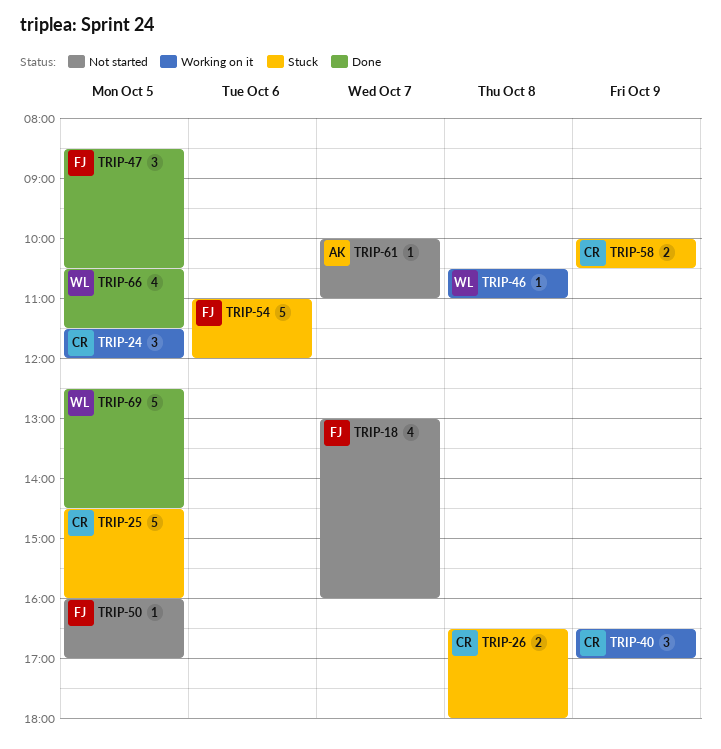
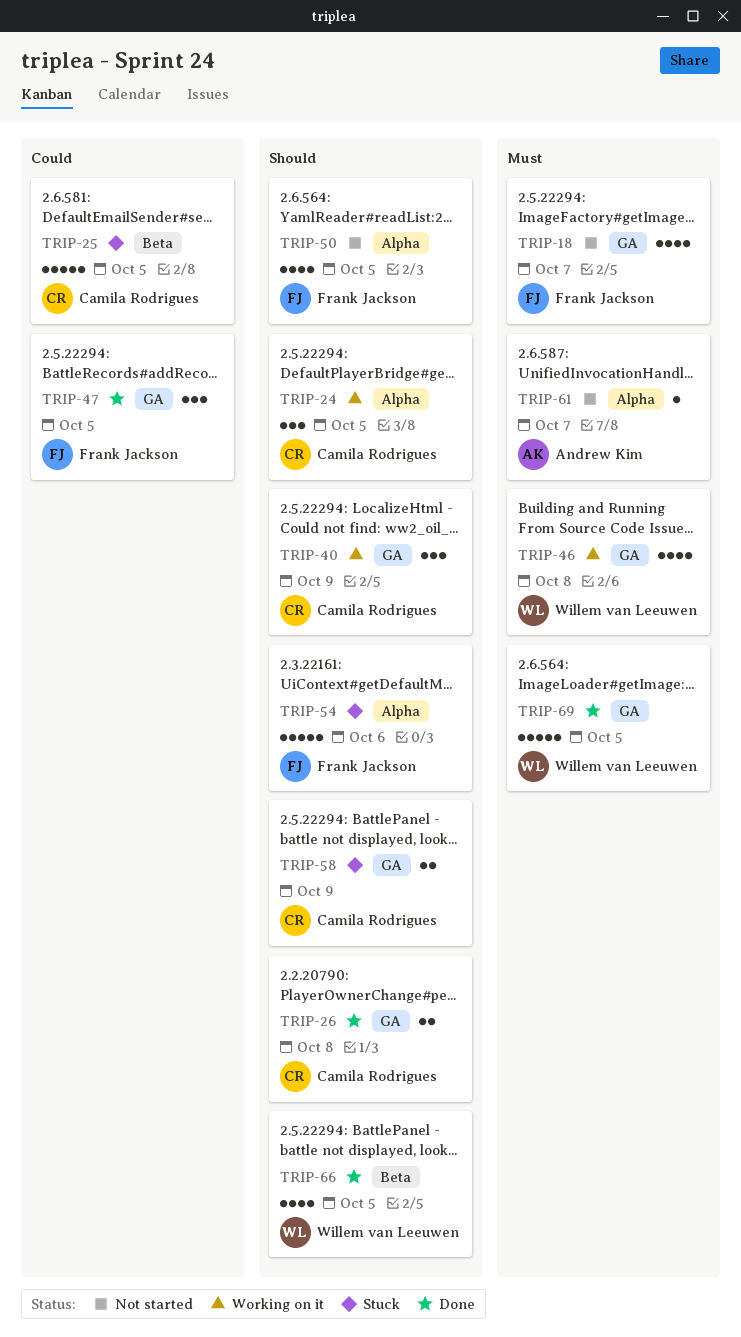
TRIP-26, status: Stuck -> Done
TRIP-46, estimate: 1 -> 4
TRIP-50, estimate: 1 -> 4

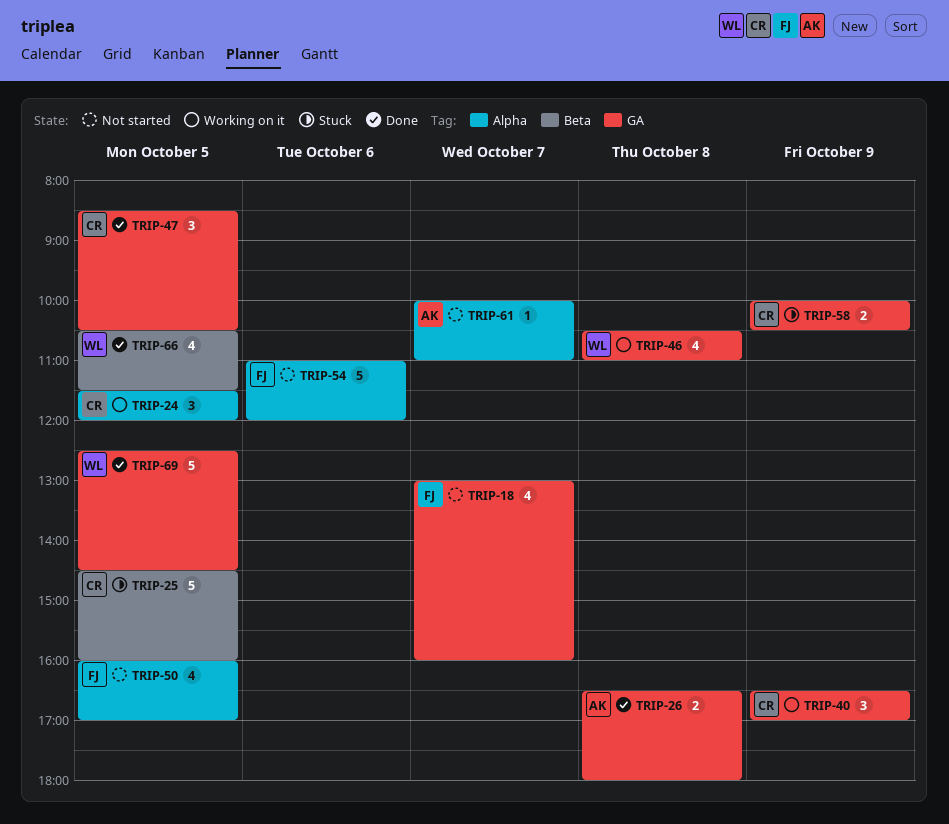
TRIP-26, owner: Camila Rodrigues -> Andrew Kim
TRIP-47, owner: Frank Jackson -> Camila Rodrigues
TRIP-54, status: Stuck -> Not started

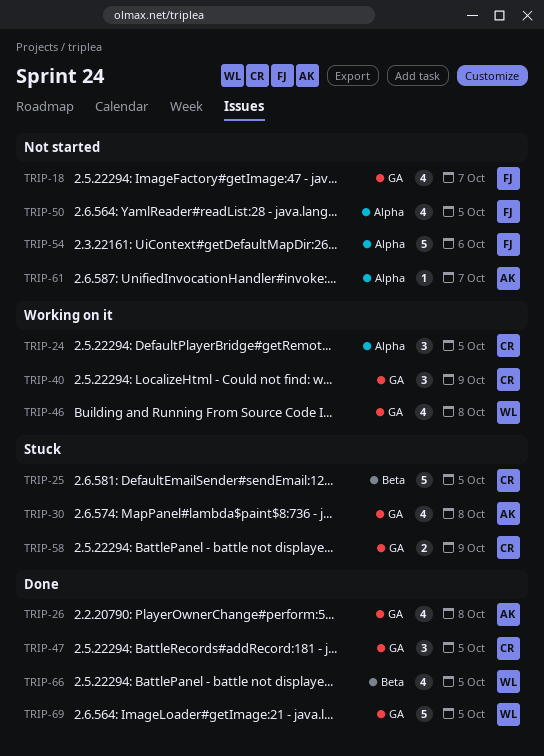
TRIP-26, estimate: 2 -> 4
TRIP-30: none -> present

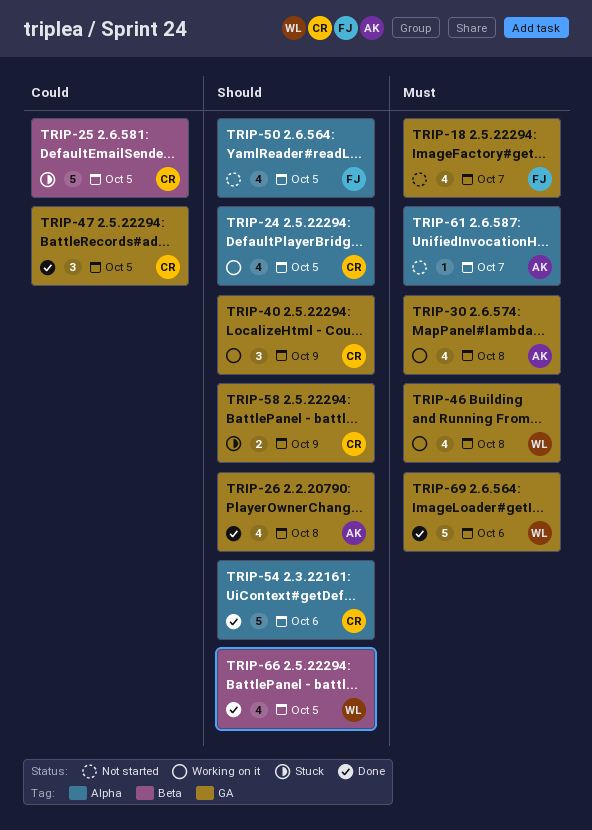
TRIP-24, estimate: 3 -> 4
TRIP-30, status: Stuck -> Working on it
TRIP-54, status: Not started -> Done
TRIP-54, owner: FJ -> CR
TRIP-69, day: Oct 5 -> Oct 6

